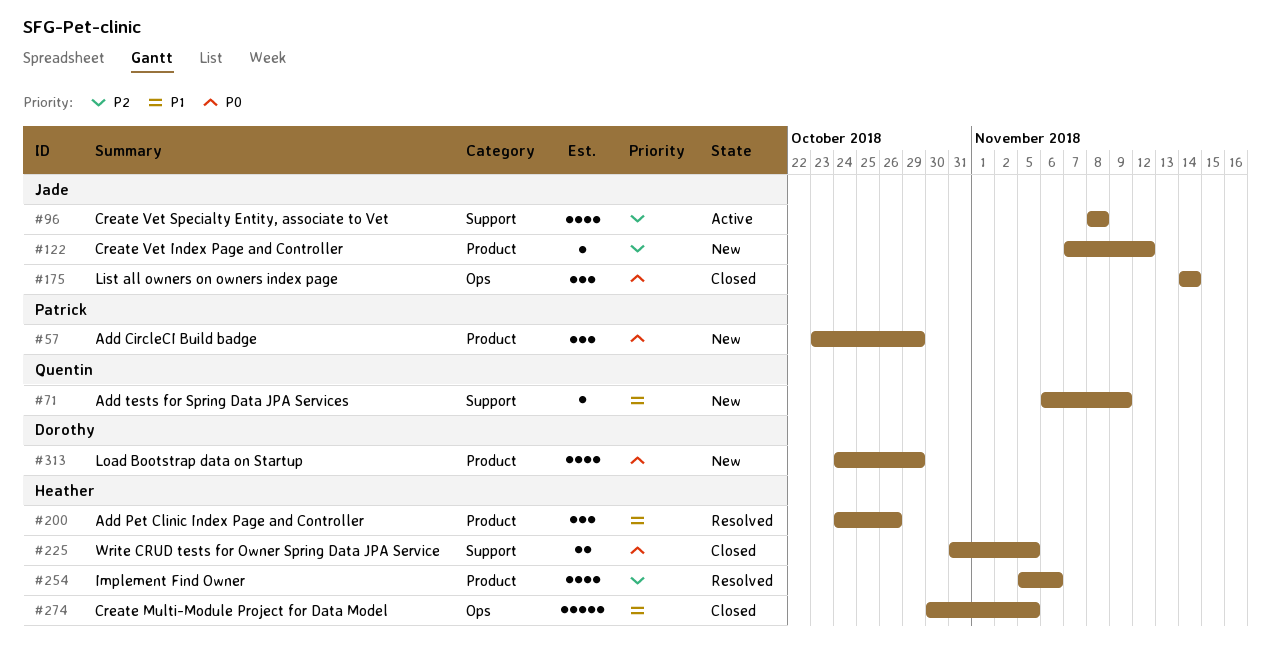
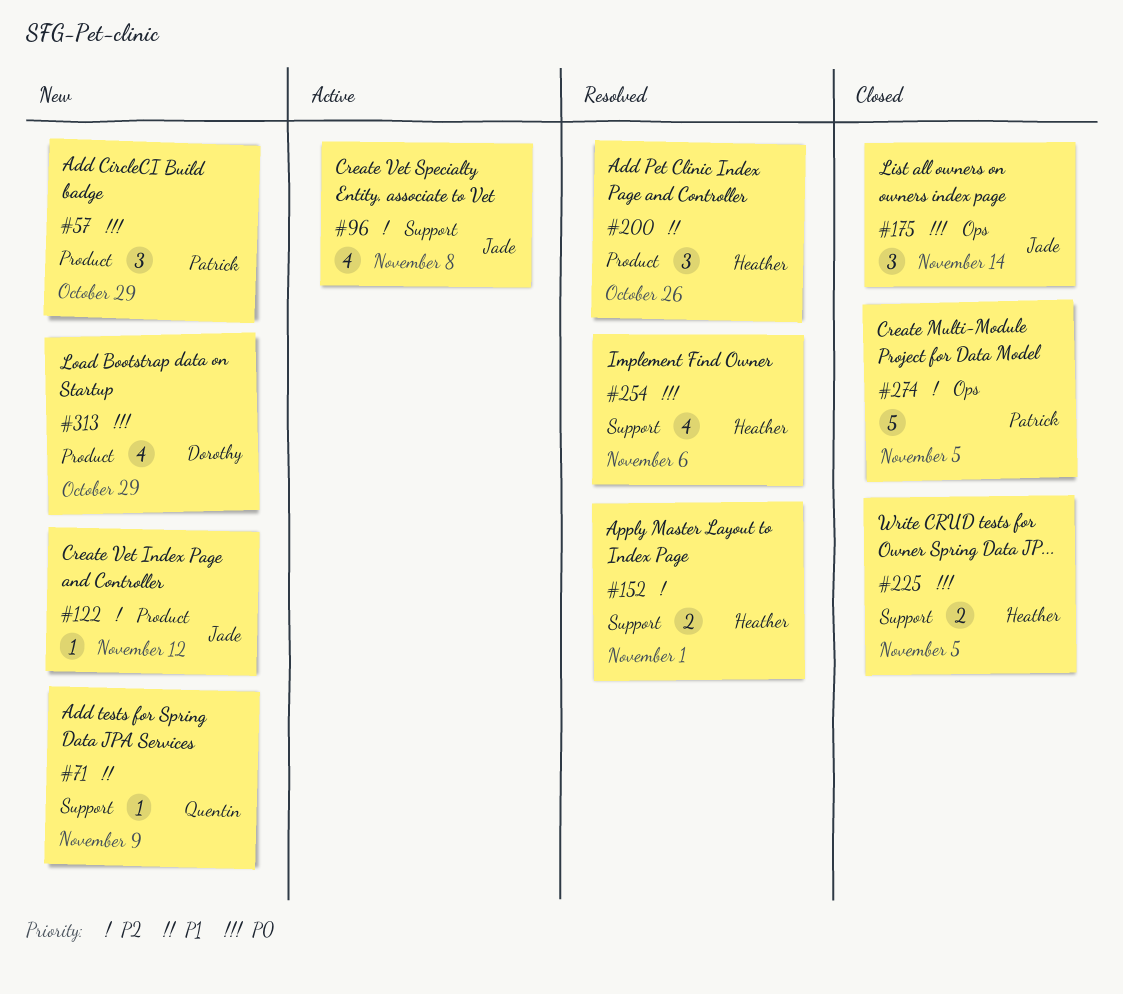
#152: none -> present
#254, priority: P2 -> P0
#254, label: Product -> Support
#274, owner: Heather -> Patrick
#274, priority: P1 -> P2

